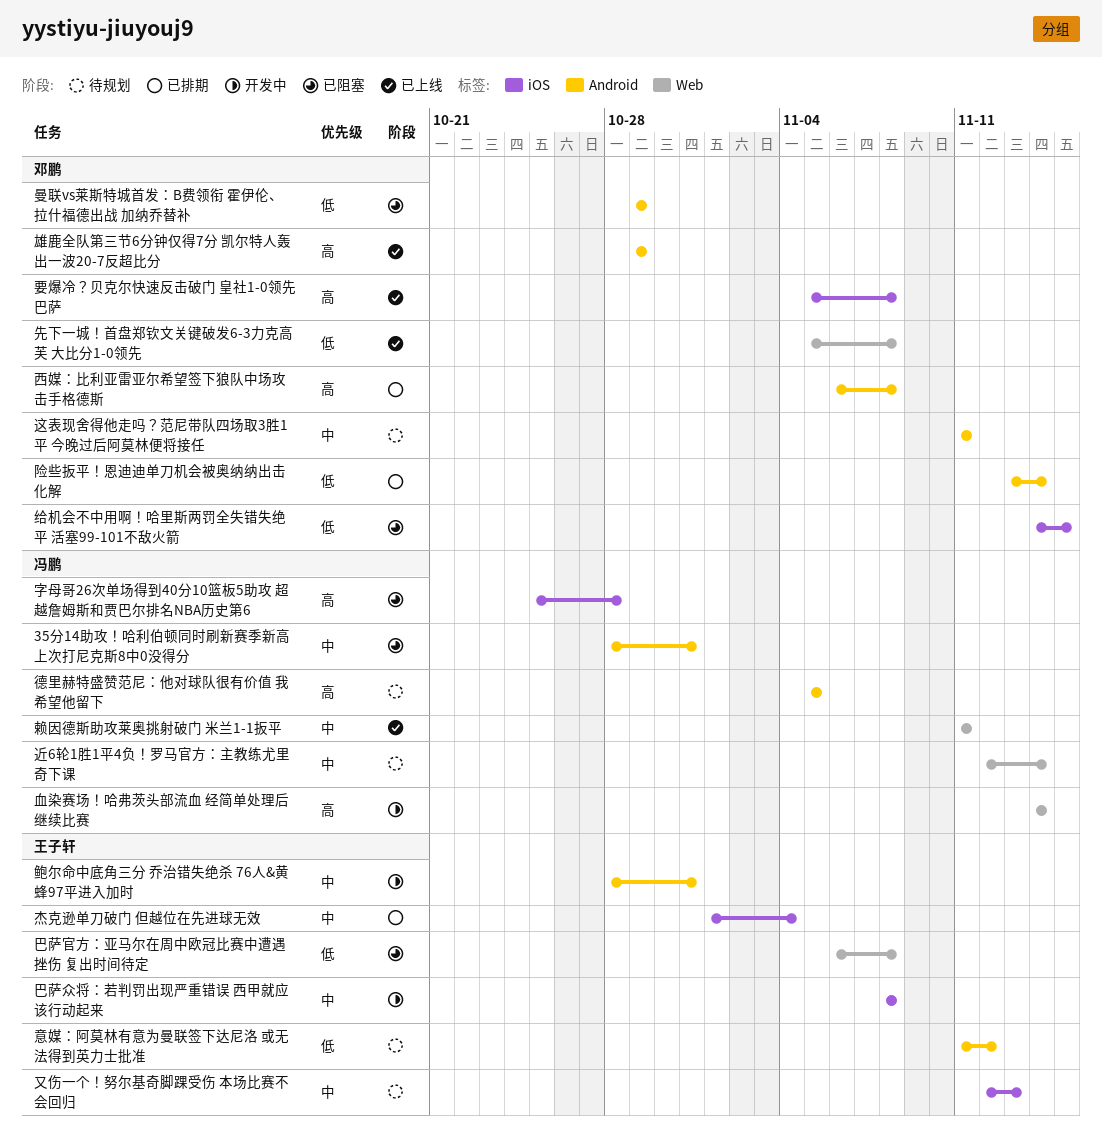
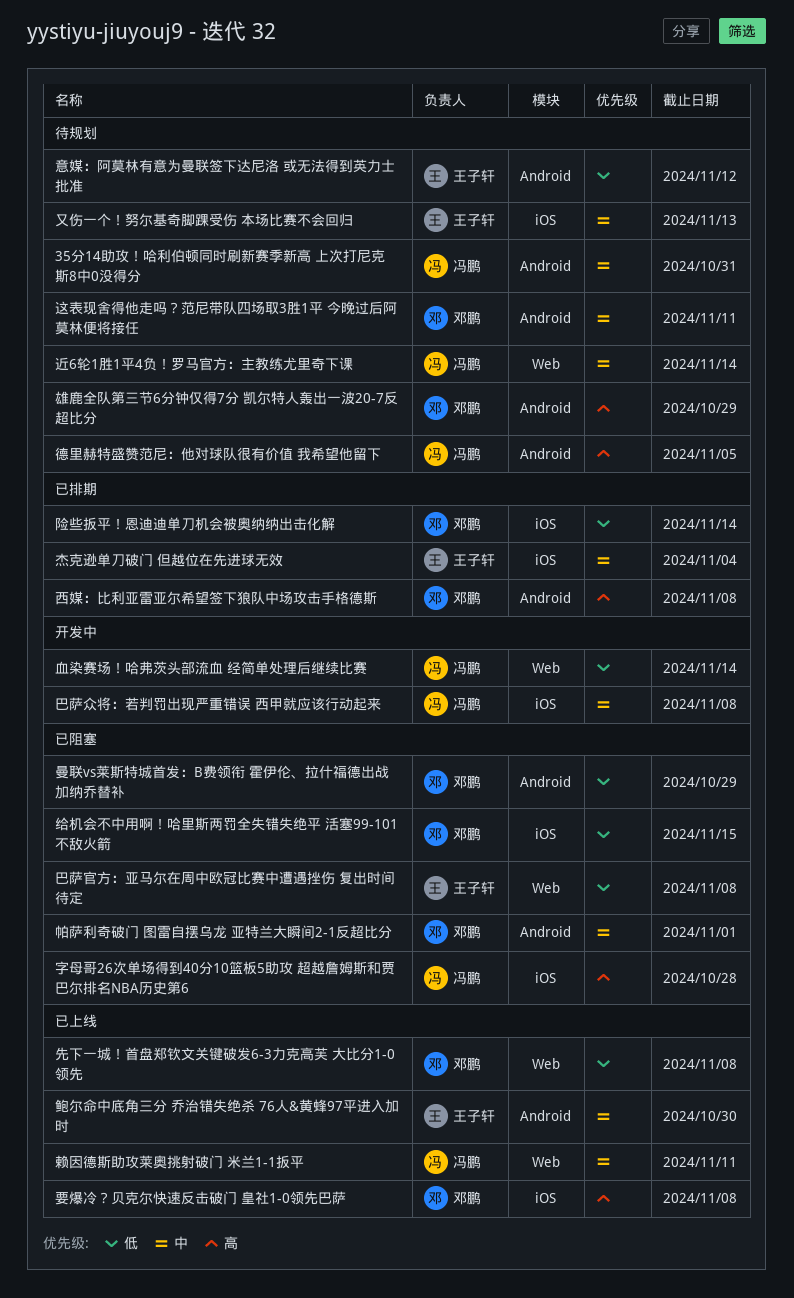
35分14助攻！哈利伯顿同时刷新赛季新高 上次打尼克斯8中0没得分, status: 已阻塞 -> 待规划
巴萨众将：若判罚出现严重错误 西甲就应该行动起来, owner: 王子轩 -> 冯鹏
帕萨利奇破门 图雷自摆乌龙 亚特兰大瞬间2-1反超比分: none -> present
血染赛场！哈弗茨头部流血 经简单处理后继续比赛, priority: 高 -> 低
险些扳平！恩迪迪单刀机会被奥纳纳出击化解, label: Android -> iOS
雄鹿全队第三节6分钟仅得7分 凯尔特人轰出一波20-7反超比分, status: 已上线 -> 待规划
鲍尔命中底角三分 乔治错失绝杀 76人&黄蜂97平进入加时, status: 开发中 -> 已上线
鲍尔命中底角三分 乔治错失绝杀 76人&黄蜂97平进入加时, due: Oct 31 -> Oct 30

